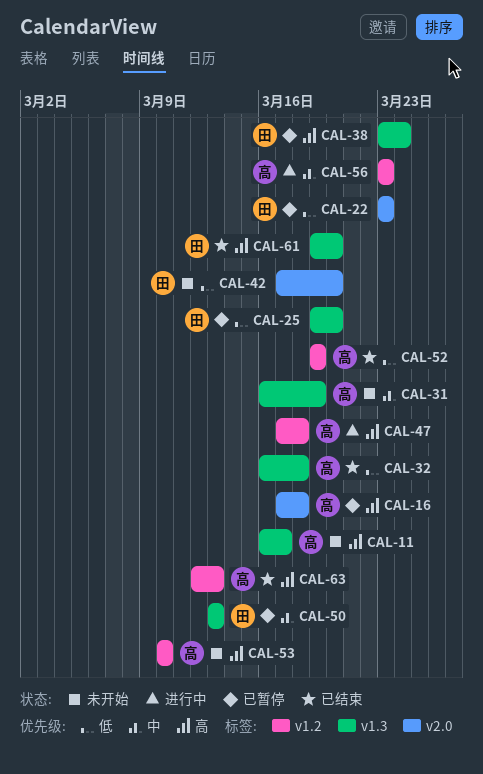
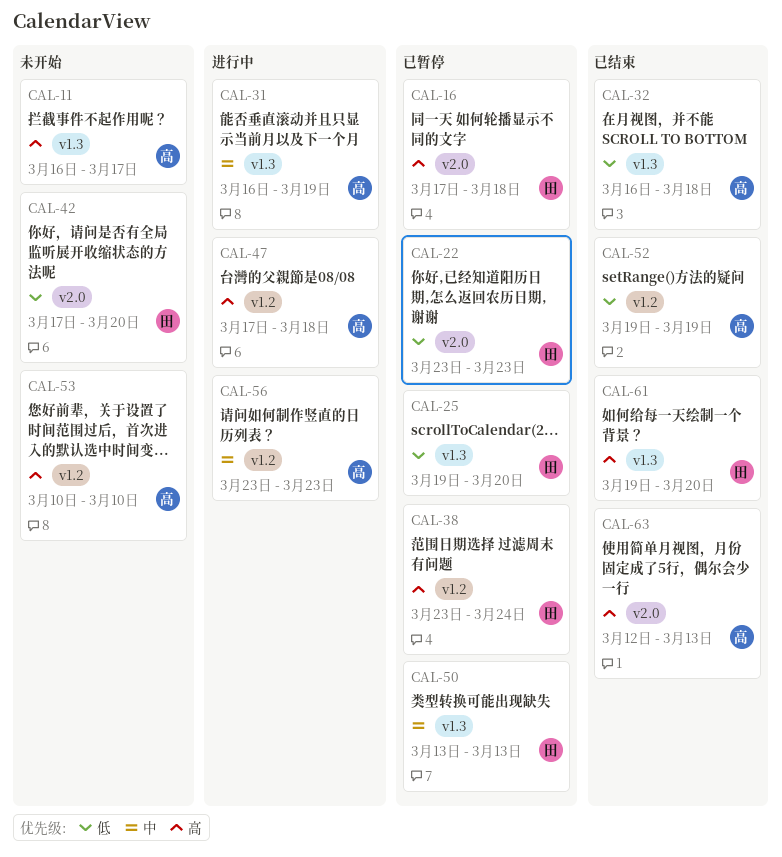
CAL-16, owner: 高 -> 田
CAL-31, status: 未开始 -> 进行中
CAL-38, label: v1.3 -> v1.2
CAL-63, label: v1.2 -> v2.0

